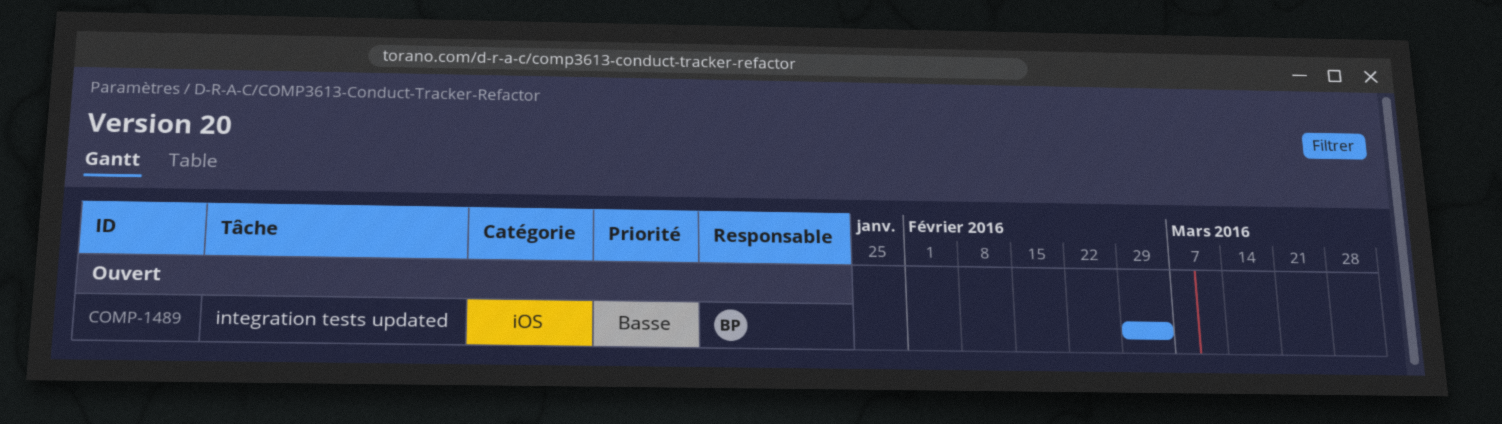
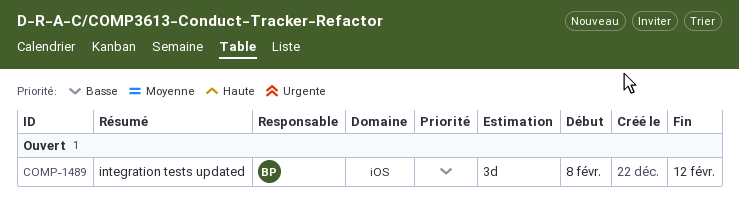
COMP-1489, start: Feb 29 -> Feb 8
COMP-1489, due: Mar 4 -> Feb 12

